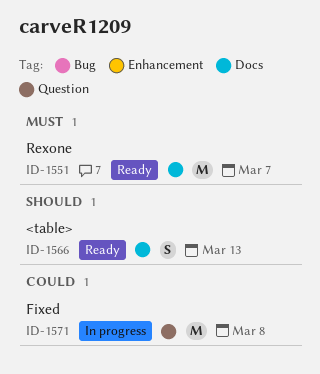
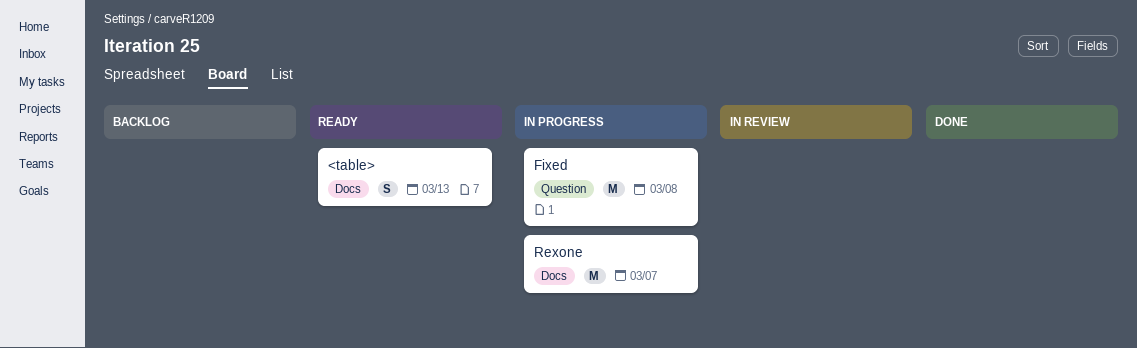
Rexone, status: Ready -> In progress

